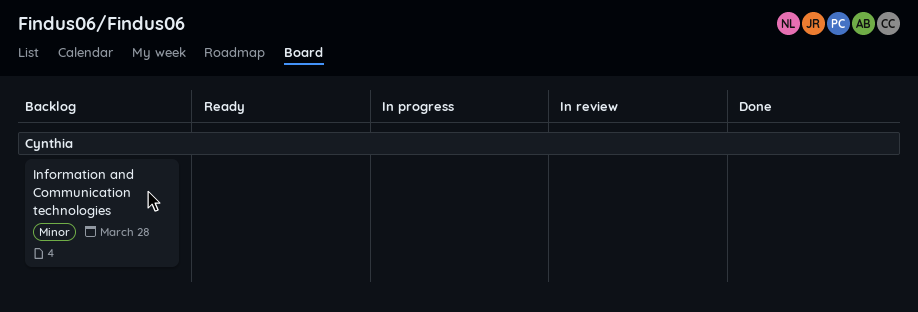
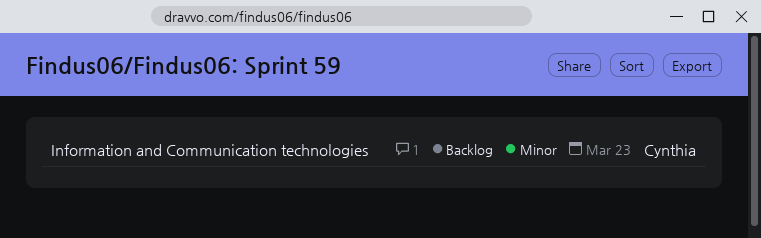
Information and Communication technologies, due: Mar 28 -> Mar 23

